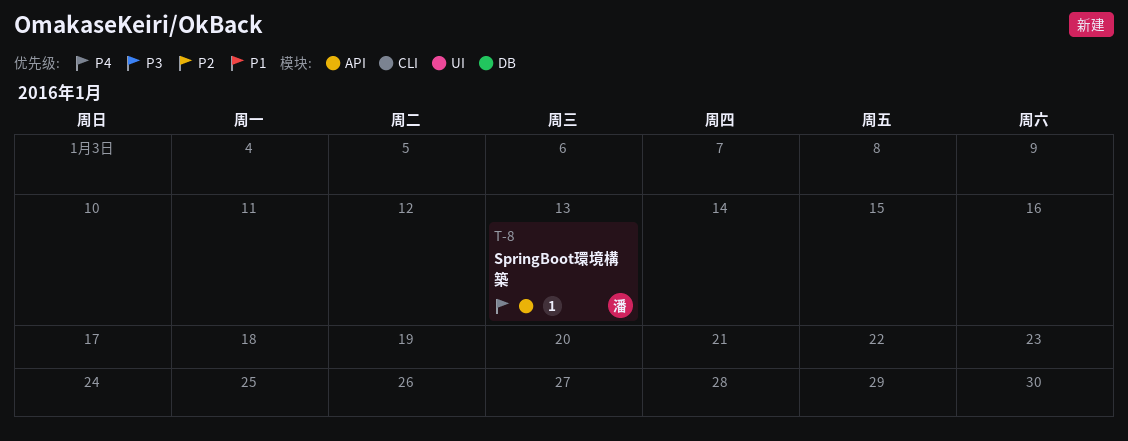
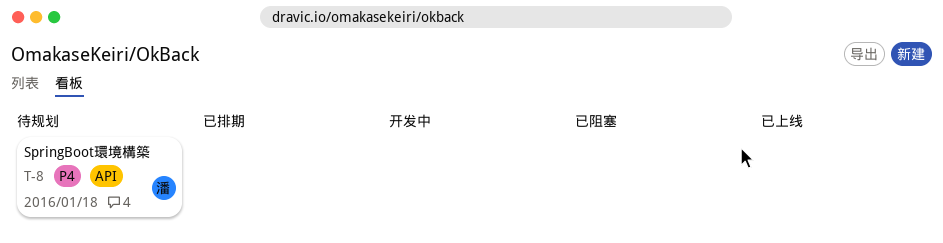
T-8, due: Jan 13 -> Jan 18

